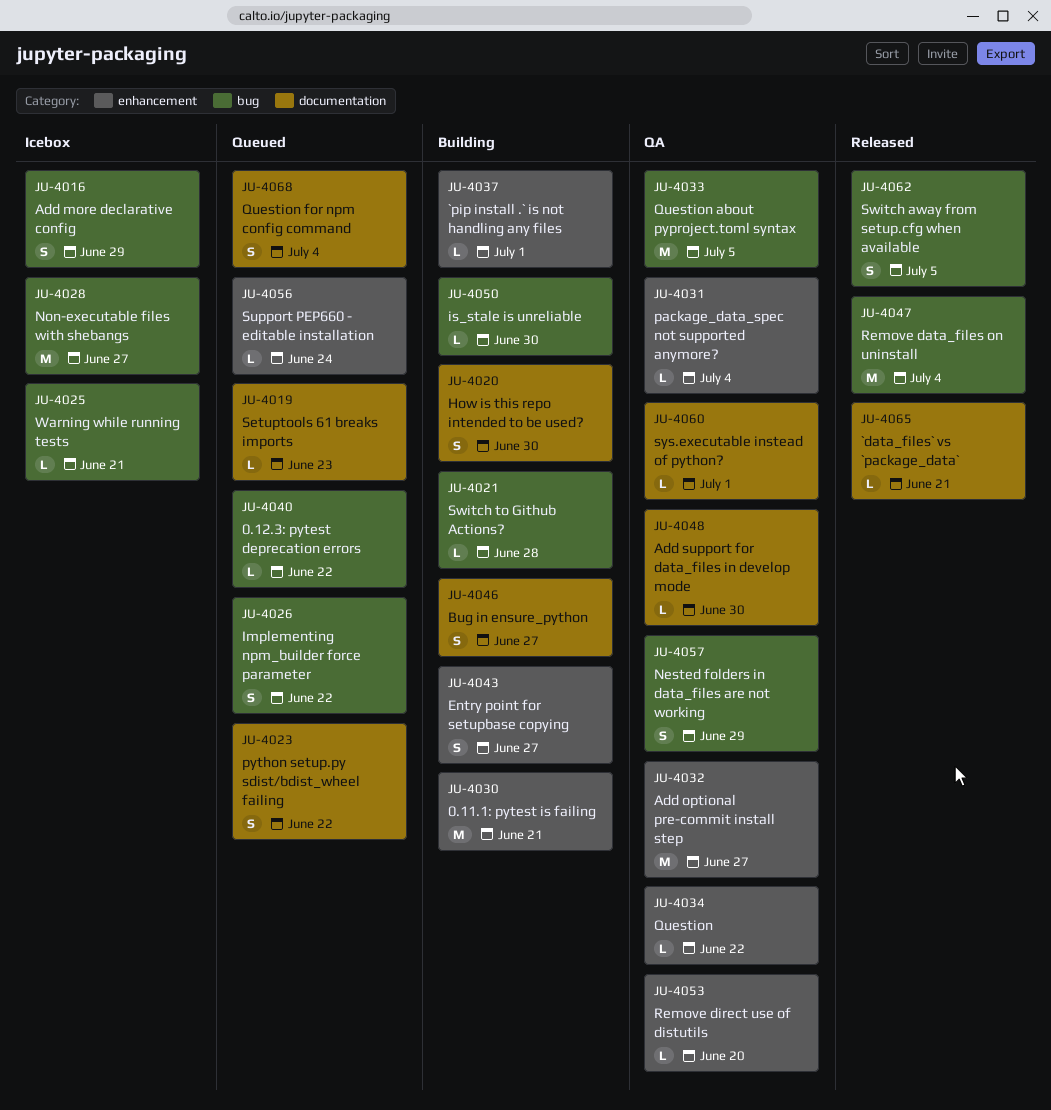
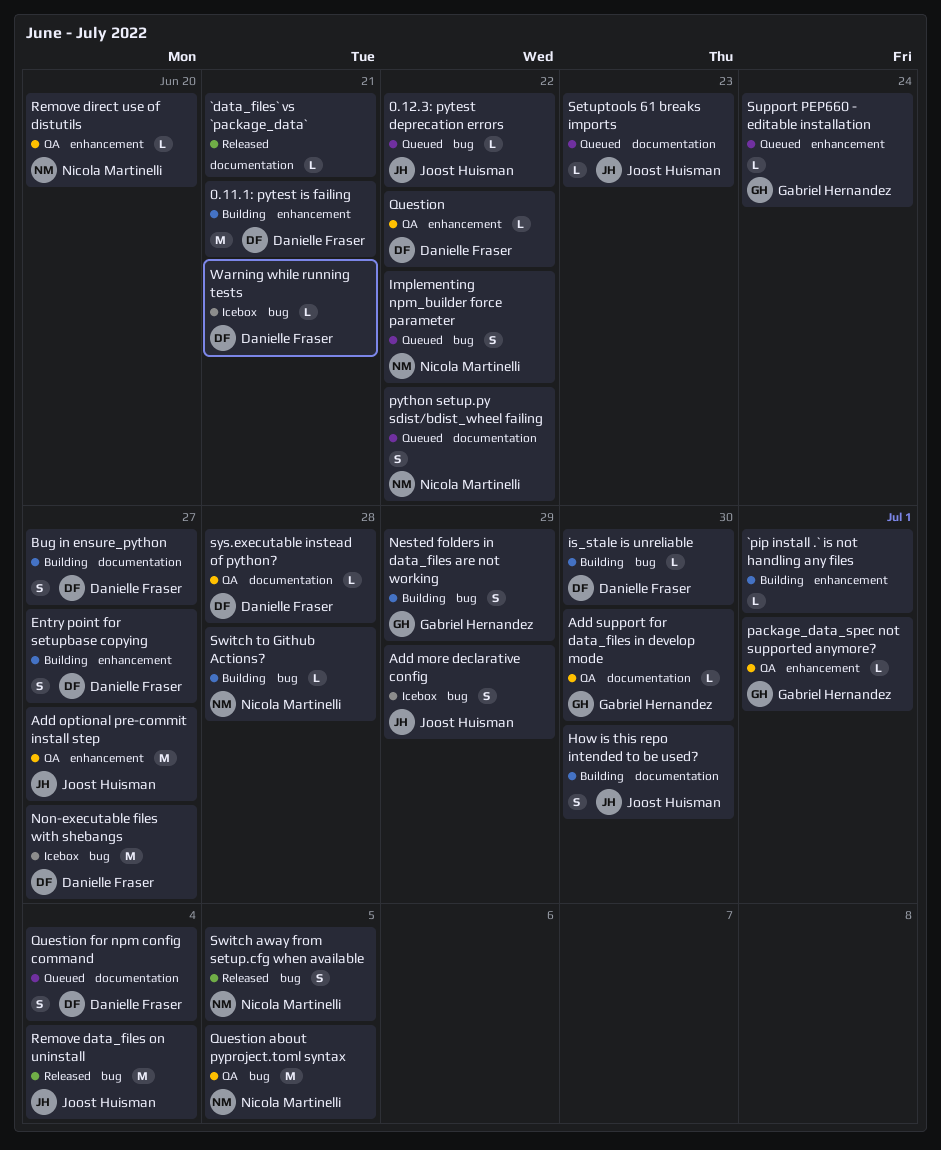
Nested folders in data_files are not working, status: QA -> Building
package_data_spec not supported anymore?, due: Jul 4 -> Jul 1
sys.executable instead of python?, due: Jul 1 -> Jun 28

